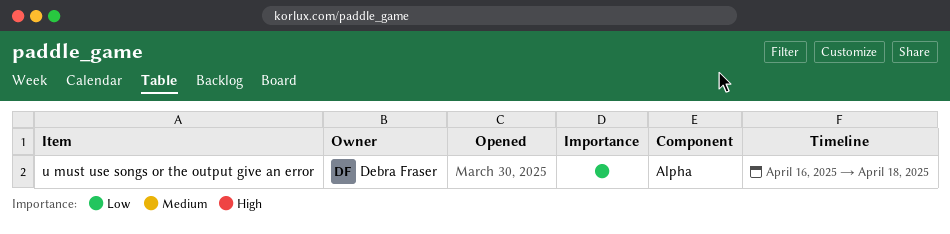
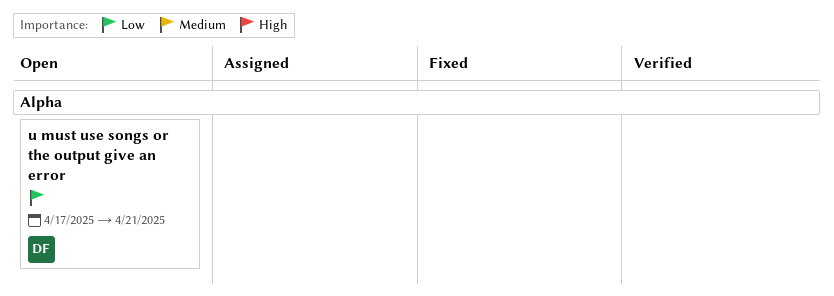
u must use songs or the output give an error, start: Apr 16 -> Apr 17
u must use songs or the output give an error, due: Apr 18 -> Apr 21

